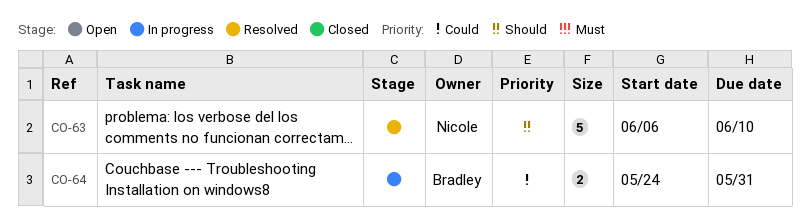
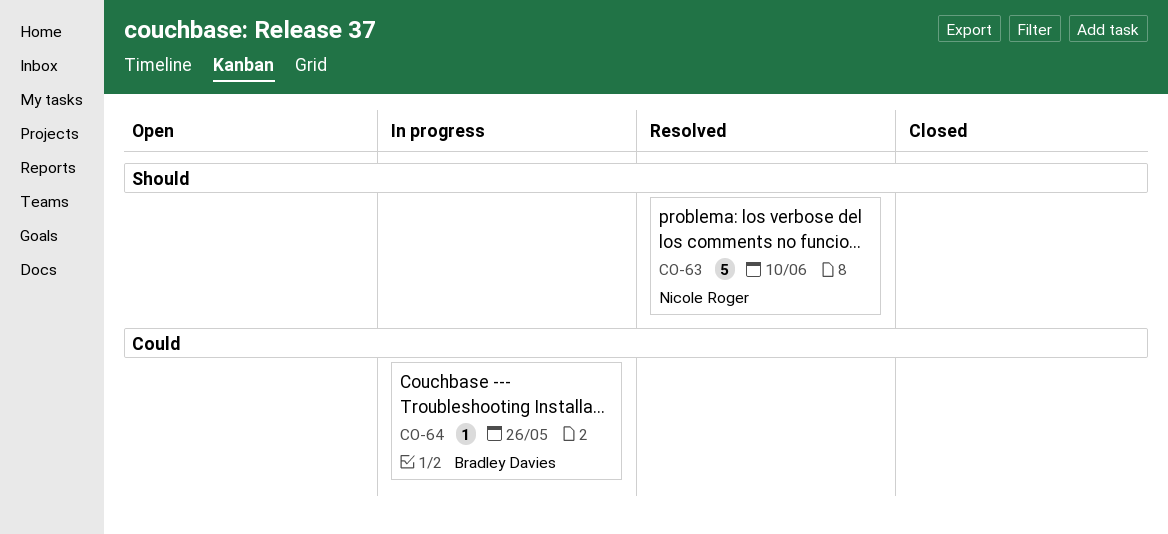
CO-64, estimate: 2 -> 1
CO-64, due: May 31 -> May 26

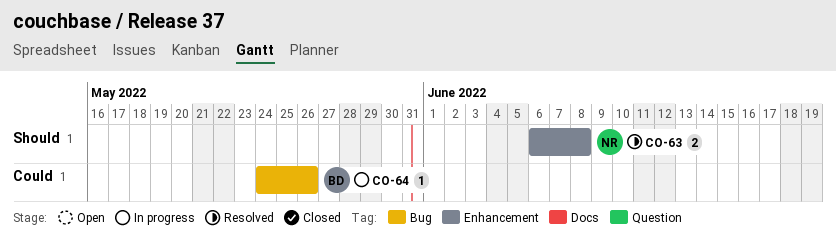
CO-63, estimate: 5 -> 2
CO-63, due: Jun 10 -> Jun 8

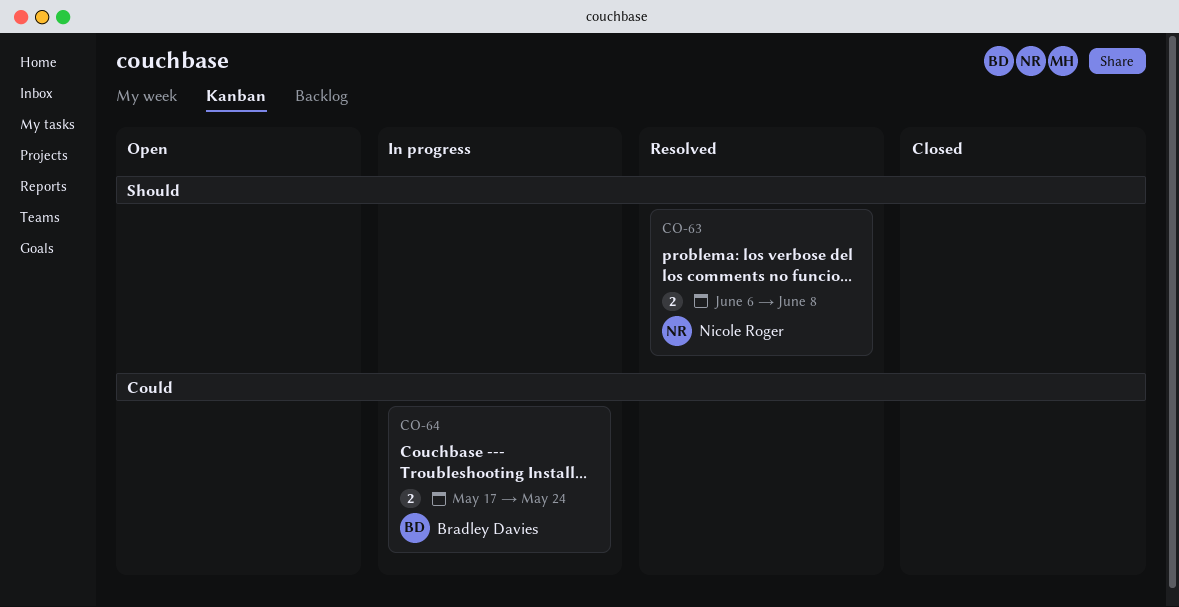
CO-64, estimate: 1 -> 2
CO-64, start: May 24 -> May 17
CO-64, due: May 26 -> May 24

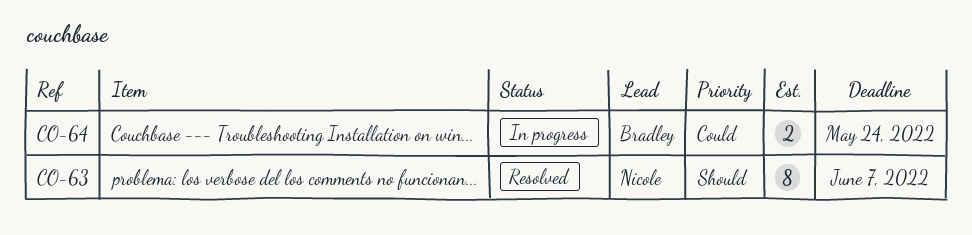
CO-63, estimate: 2 -> 8
CO-63, due: Jun 8 -> Jun 7

